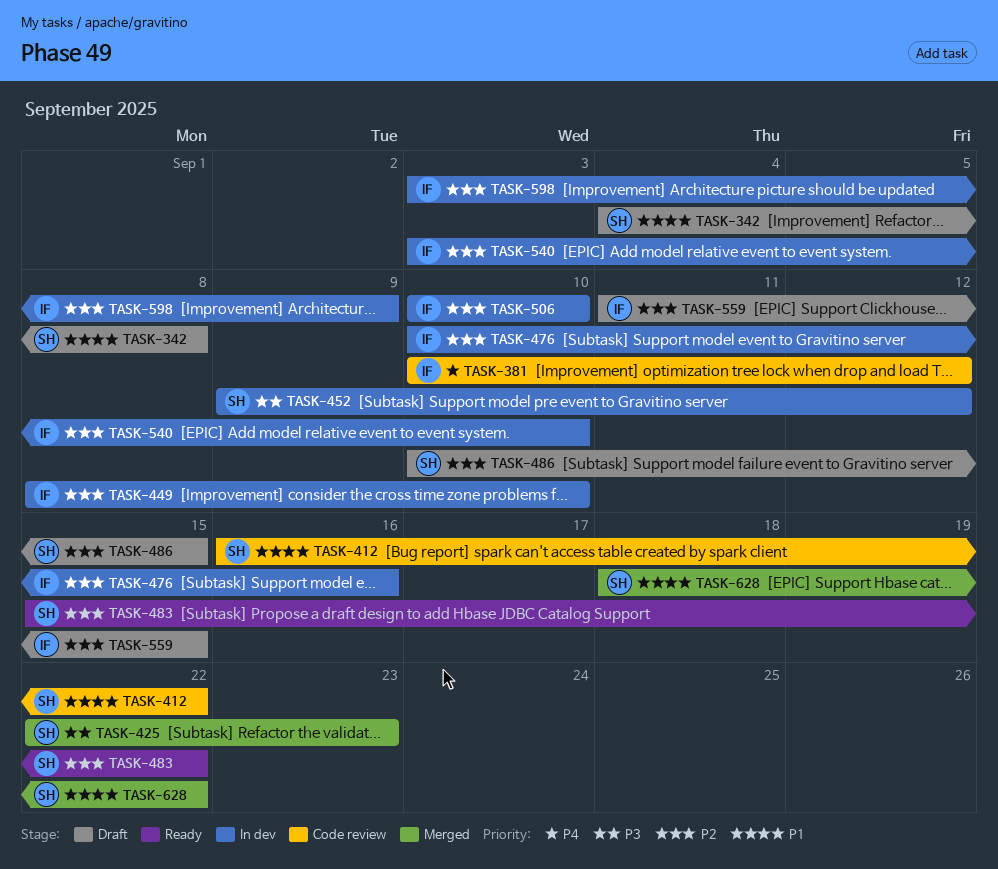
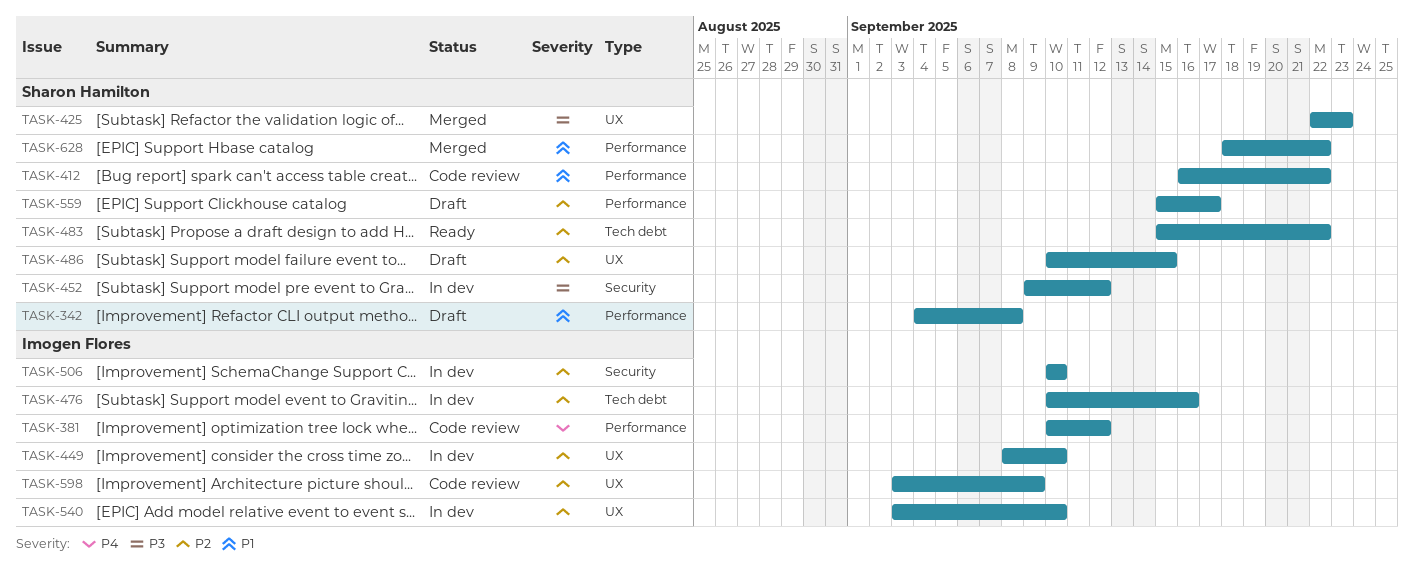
TASK-559, owner: Imogen Flores -> Sharon Hamilton
TASK-559, start: Sep 11 -> Sep 15
TASK-559, due: Sep 15 -> Sep 17
TASK-598, status: In dev -> Code review

